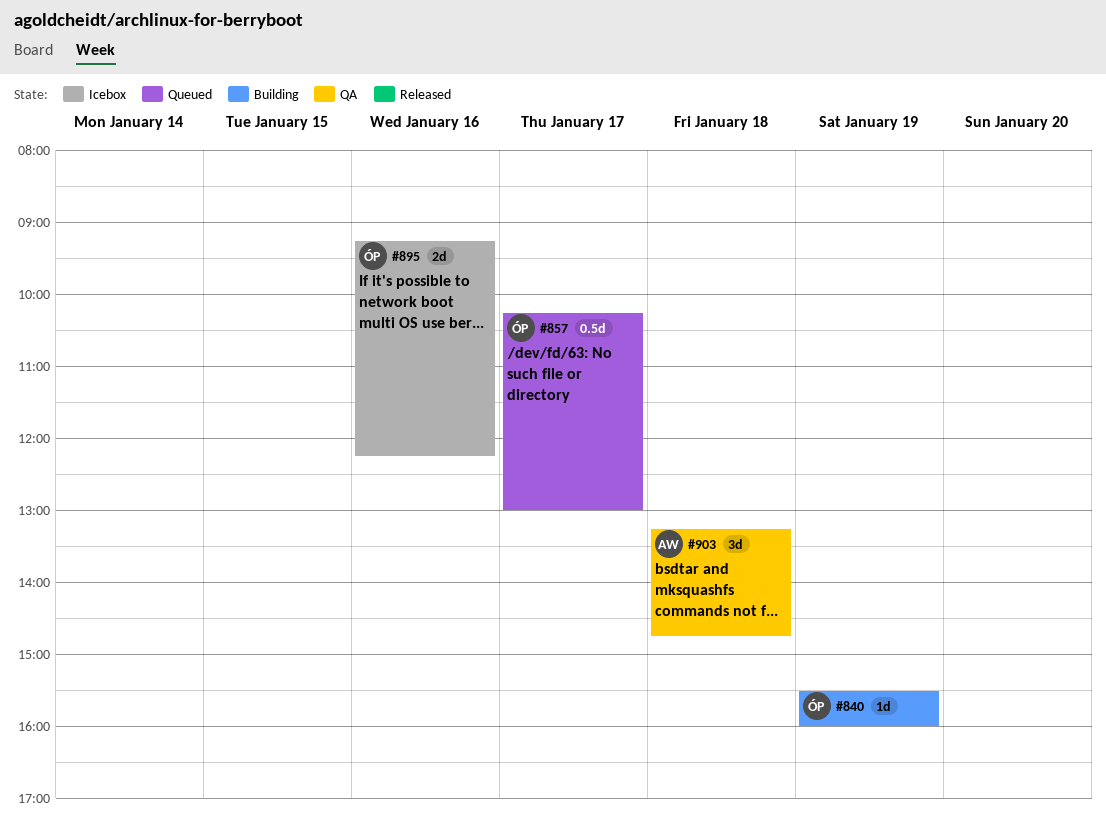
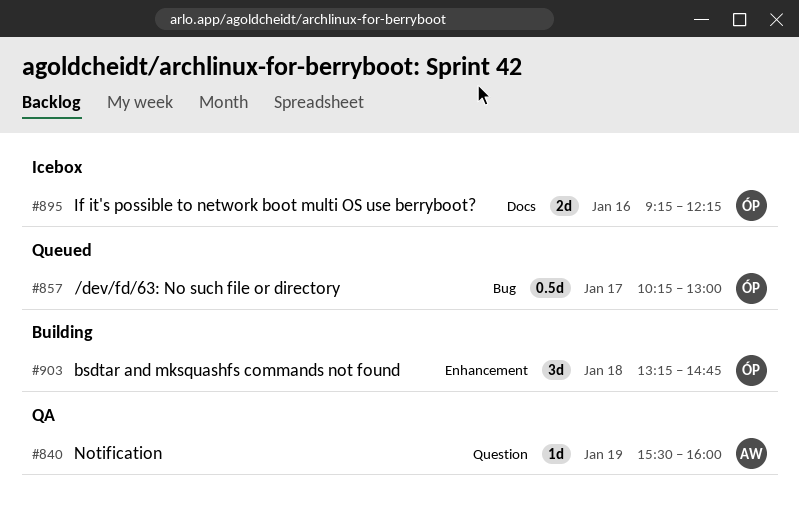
#840, status: Building -> QA
#840, owner: ÓP -> AW
#903, status: QA -> Building
#903, owner: AW -> ÓP

